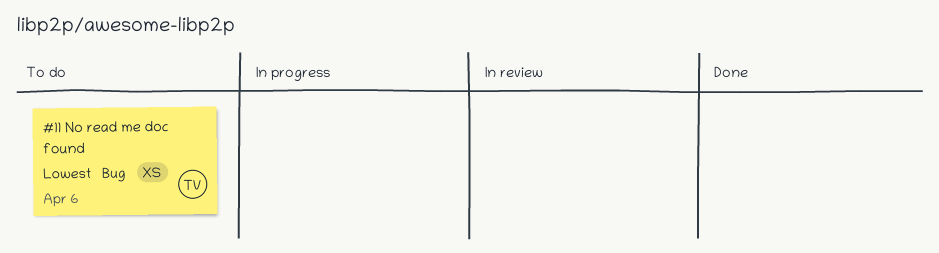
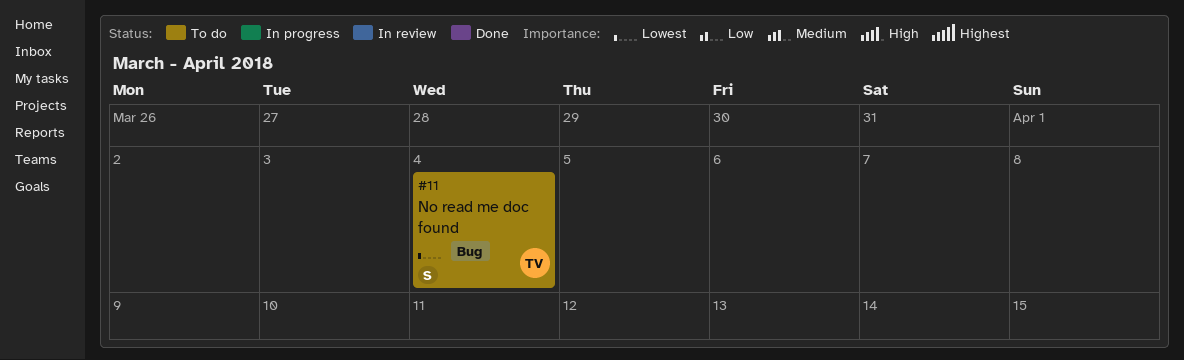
#11, estimate: XS -> S
#11, due: Apr 6 -> Apr 4

